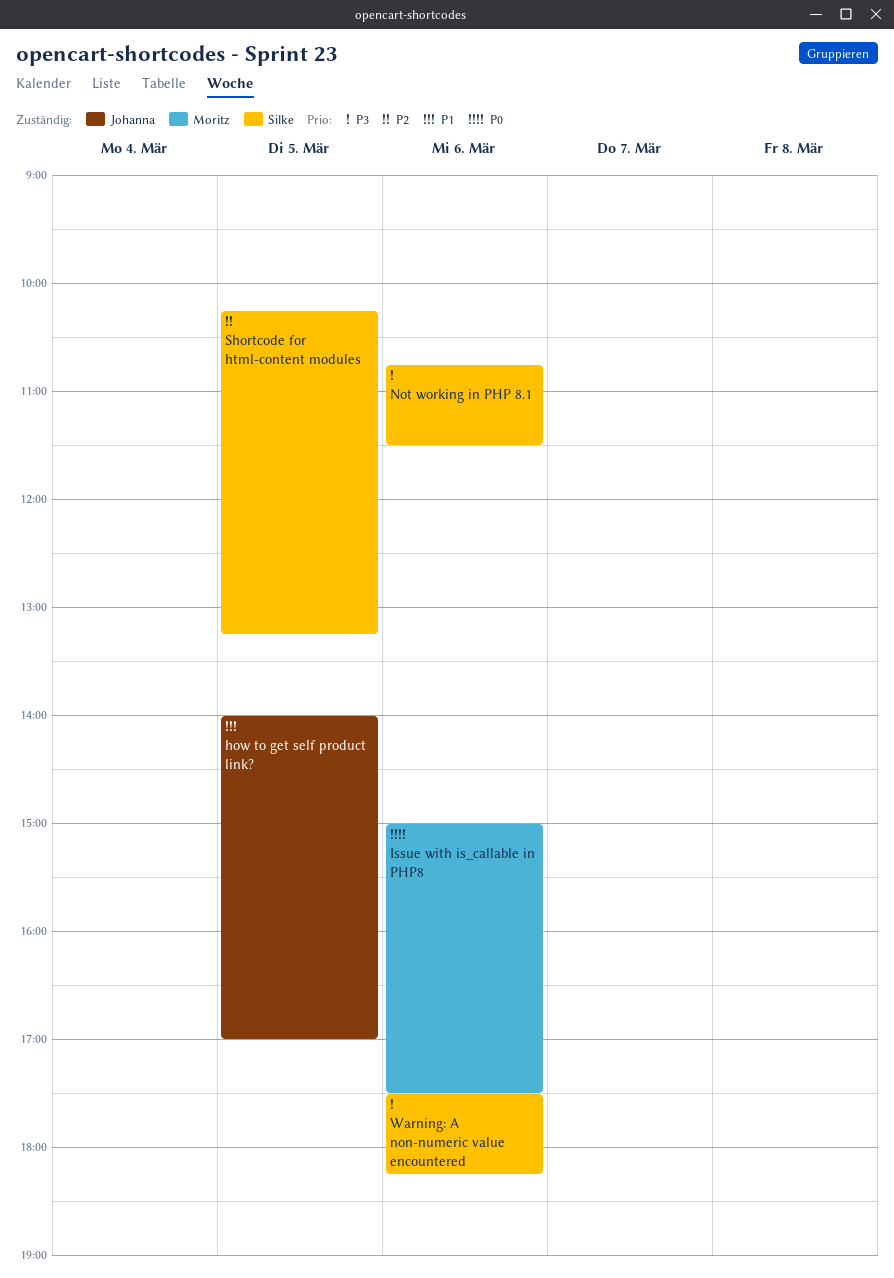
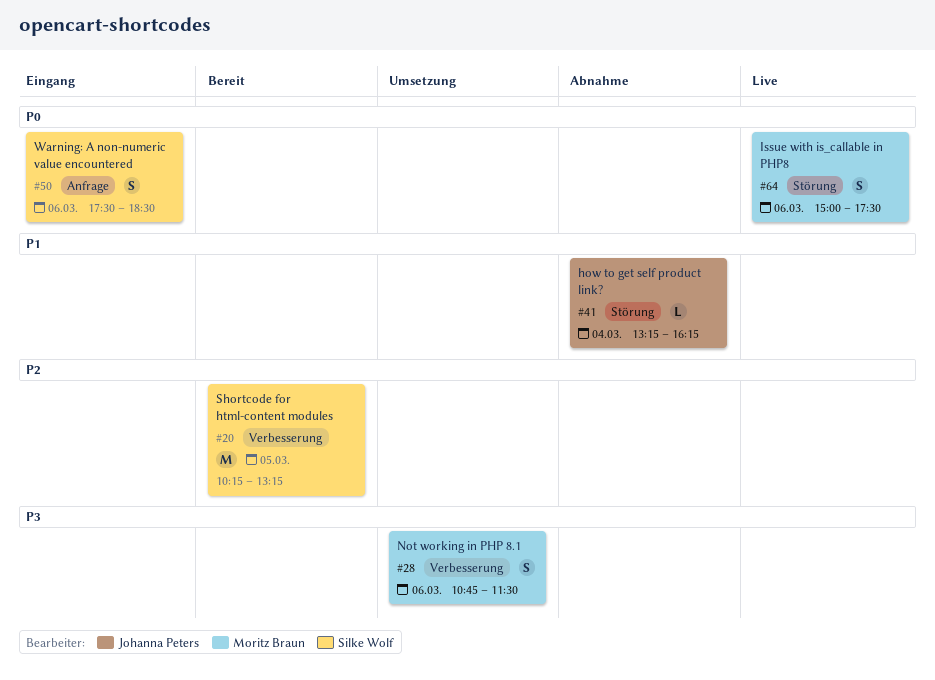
how to get self product link?, day: Mar 5 -> Mar 4
how to get self product link?, begins: 14:00 -> 13:15
how to get self product link?, ends: 17:00 -> 16:15
Not working in PHP 8.1, owner: Silke Wolf -> Moritz Braun
Warning: A non-numeric value encountered, priority: P3 -> P0
Warning: A non-numeric value encountered, ends: 18:15 -> 18:30

